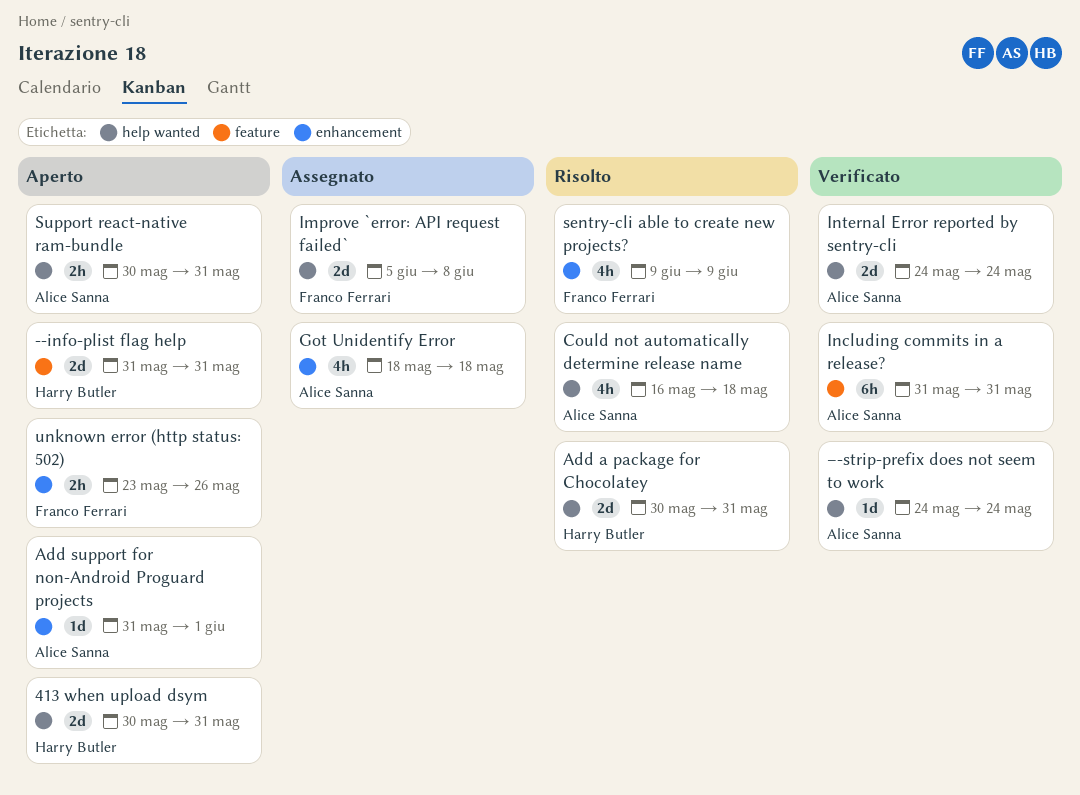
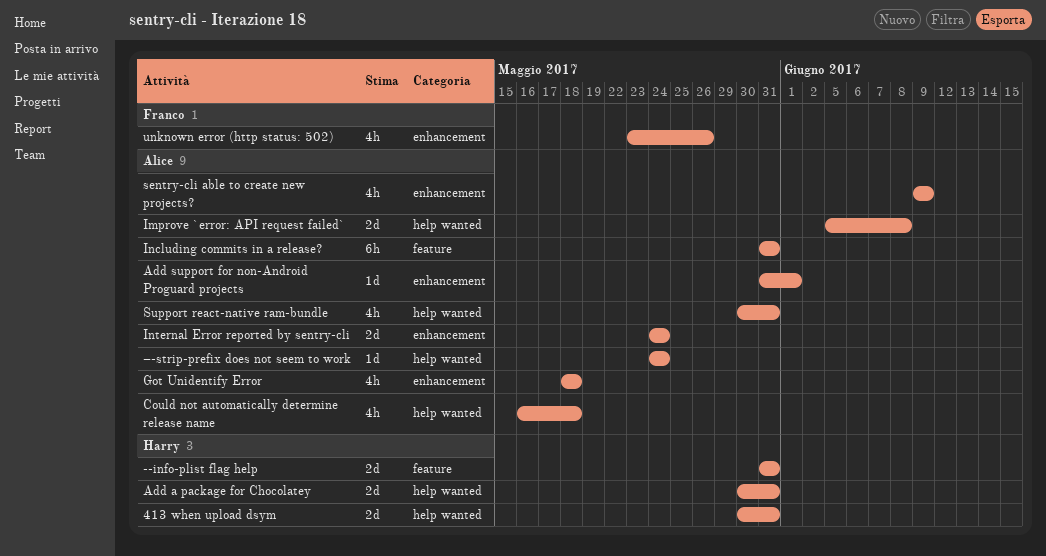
Improve `error: API request failed`, owner: Franco Ferrari -> Alice Sanna
Internal Error reported by sentry-cli, label: help wanted -> enhancement
sentry-cli able to create new projects?, owner: Franco Ferrari -> Alice Sanna
Support react-native ram-bundle, estimate: 2h -> 4h
unknown error (http status: 502), estimate: 2h -> 4h

